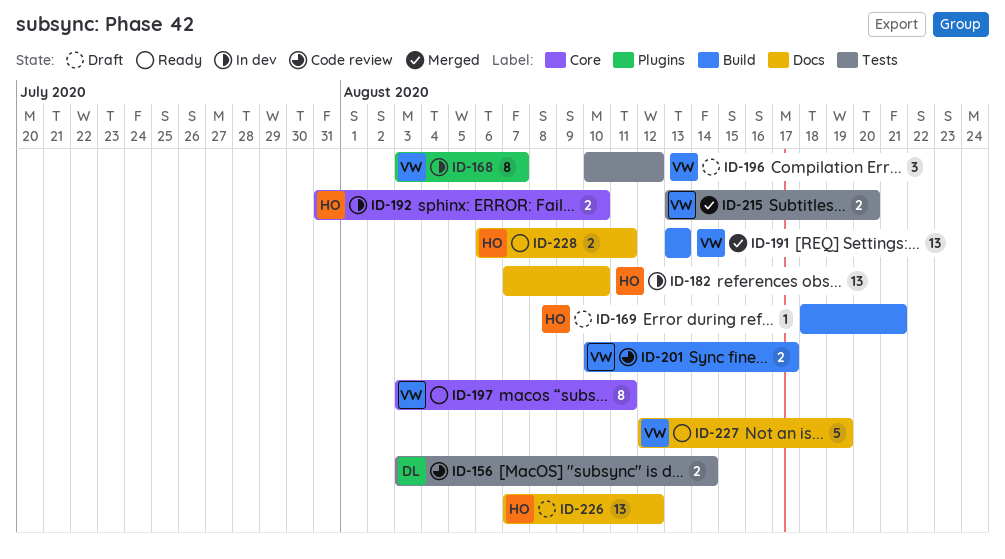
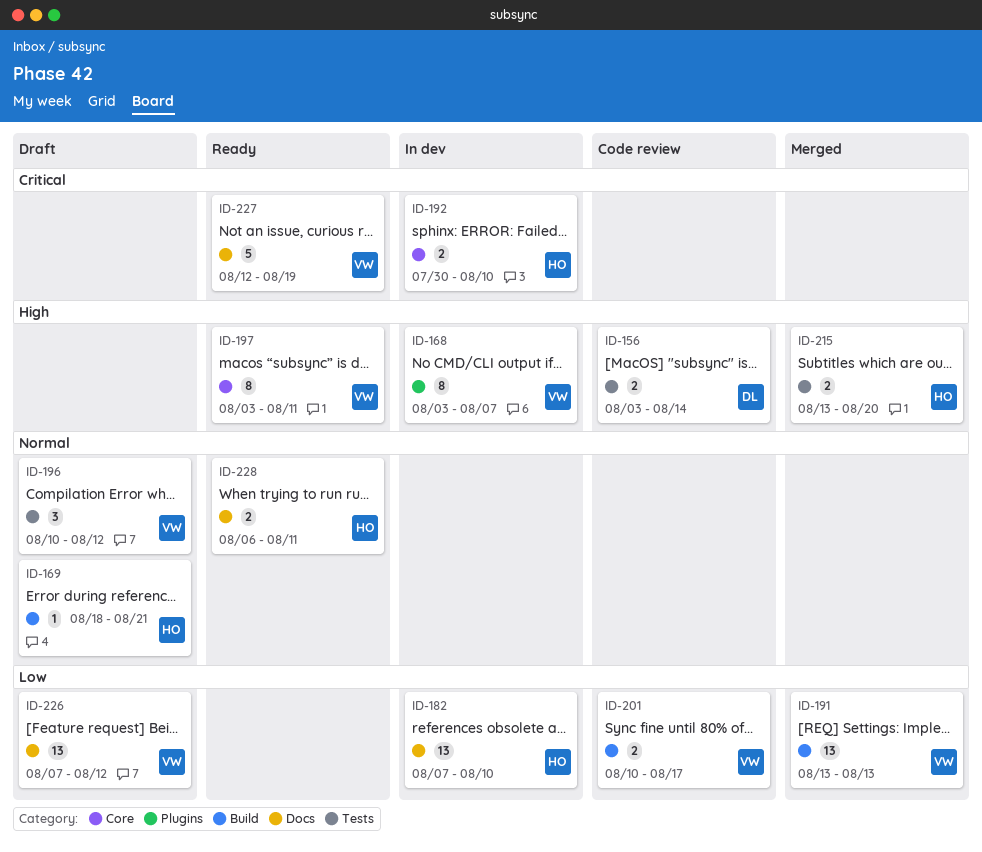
ID-192, start: Jul 31 -> Jul 30
ID-215, owner: VW -> HO
ID-226, owner: HO -> VW

